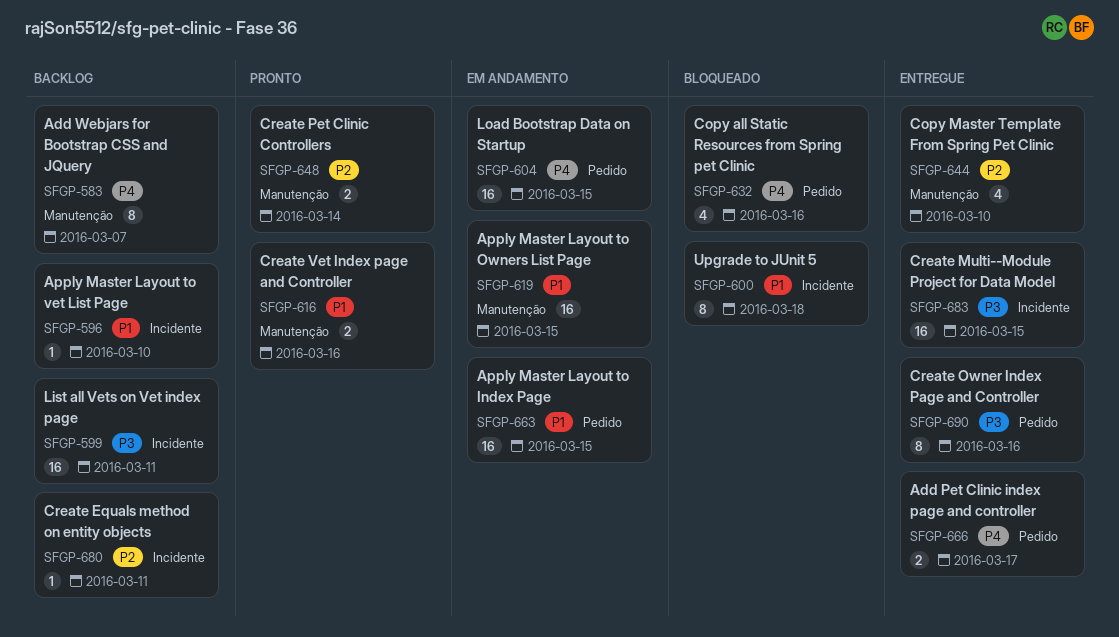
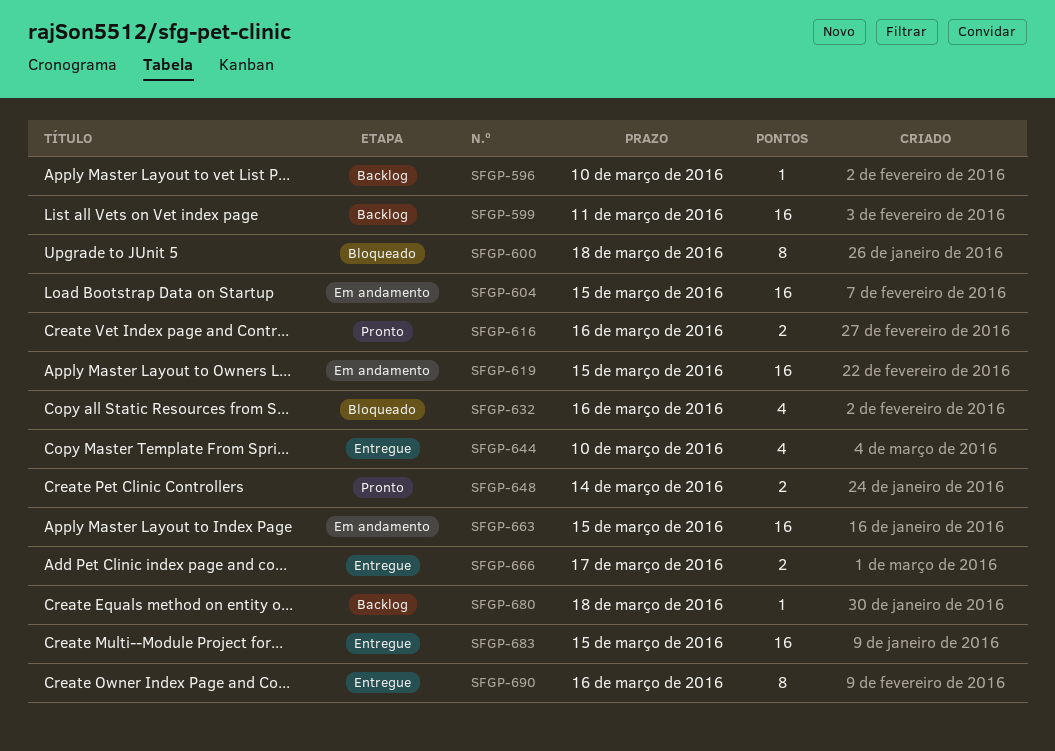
SFGP-583: present -> none
SFGP-680, due: Mar 11 -> Mar 18

